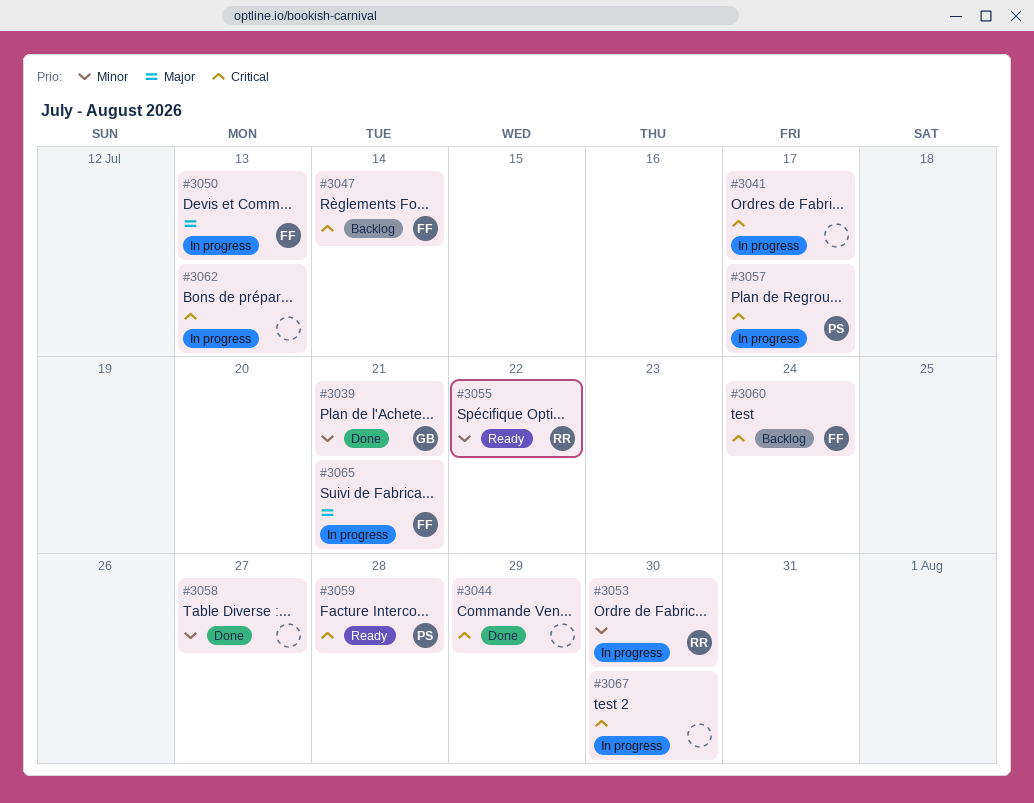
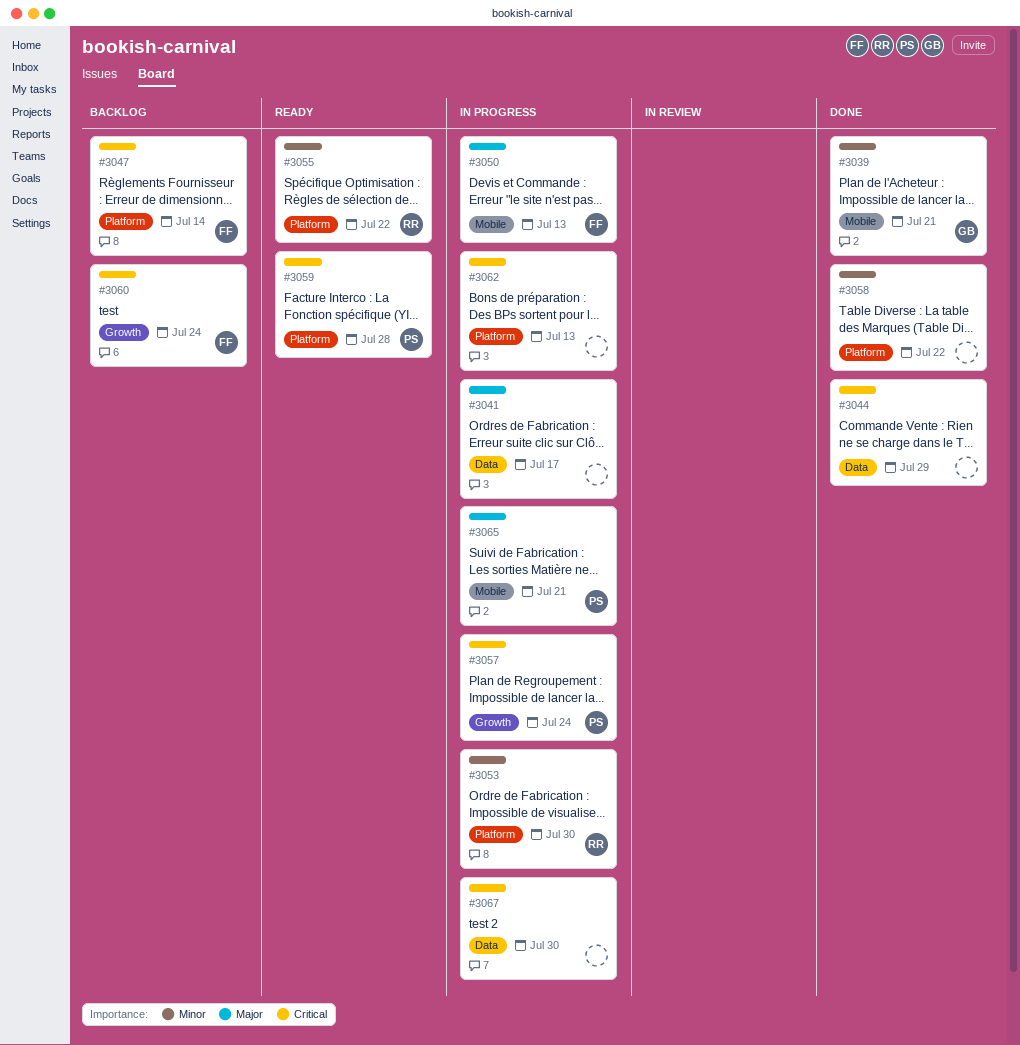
#3041, priority: Critical -> Major
#3057, due: Jul 17 -> Jul 24
#3058, due: Jul 27 -> Jul 22
#3065, owner: FF -> PS

